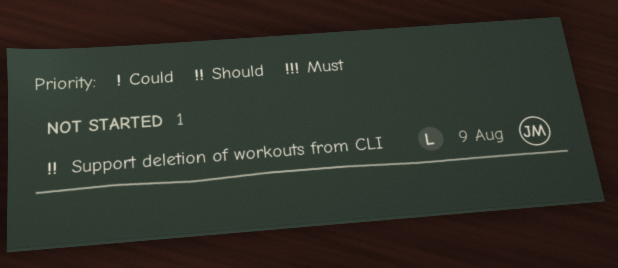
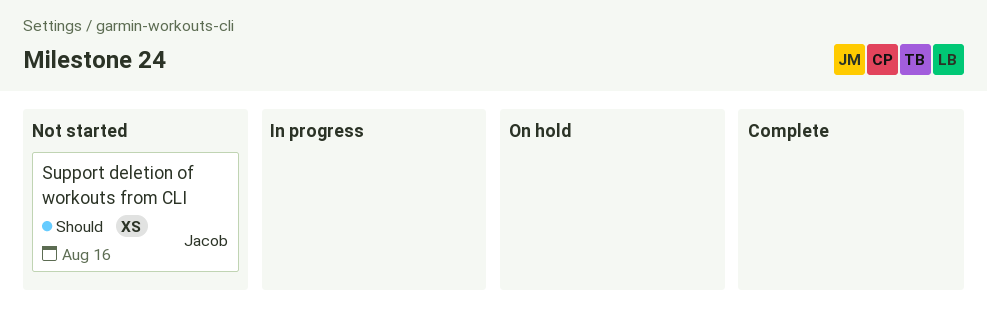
Support deletion of workouts from CLI, estimate: L -> XS
Support deletion of workouts from CLI, due: Aug 9 -> Aug 16

